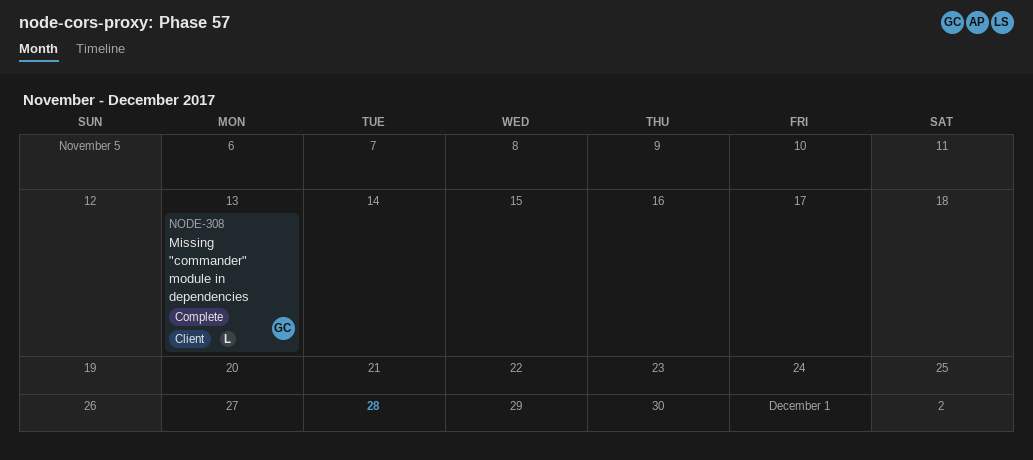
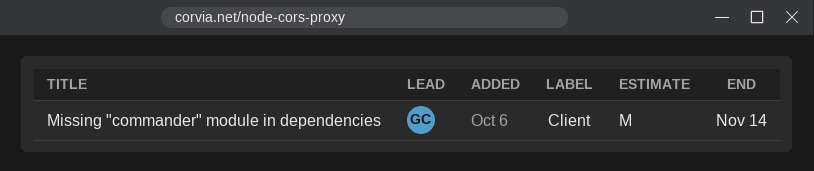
Missing "commander" module in dependencies, estimate: L -> M
Missing "commander" module in dependencies, due: Nov 13 -> Nov 14

